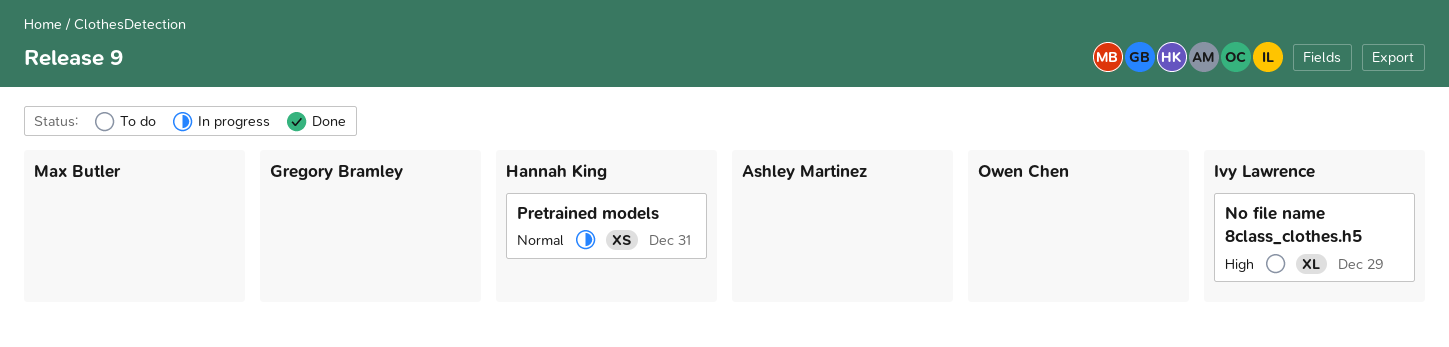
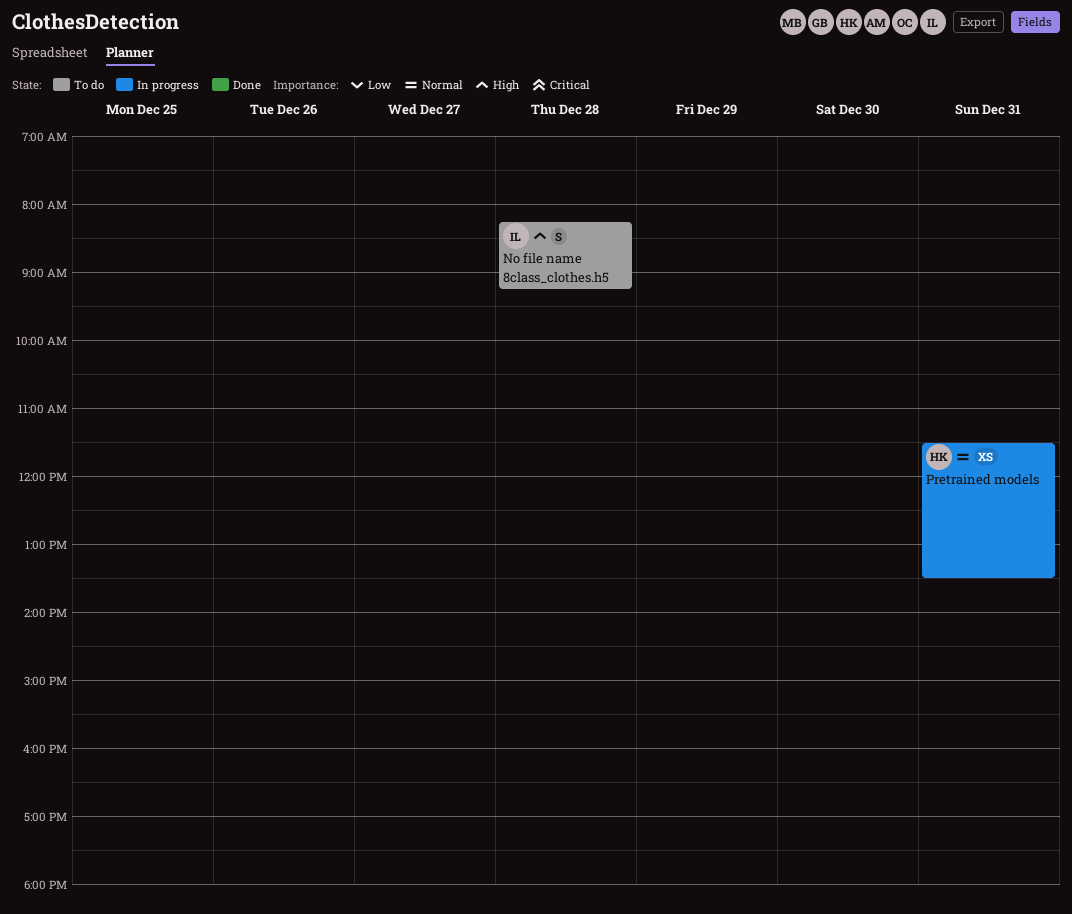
No file name 8class_clothes.h5, estimate: XL -> S
No file name 8class_clothes.h5, day: Dec 29 -> Dec 28

